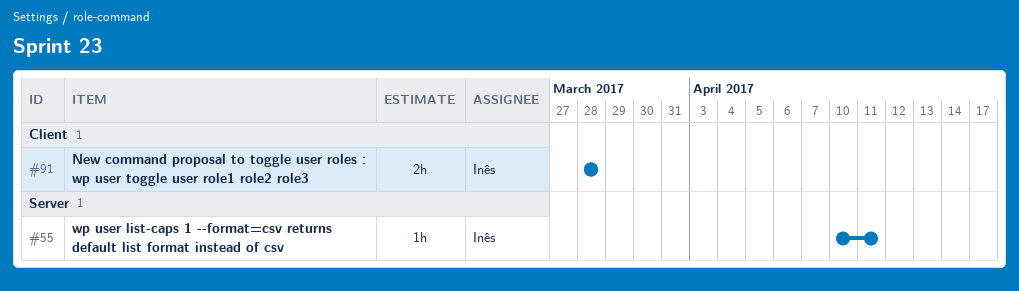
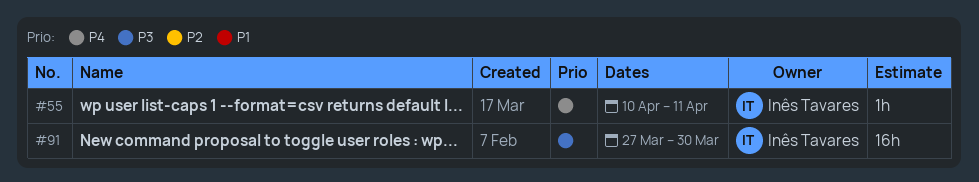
#91, estimate: 2h -> 16h
#91, start: Mar 28 -> Mar 27
#91, due: Mar 28 -> Mar 30

